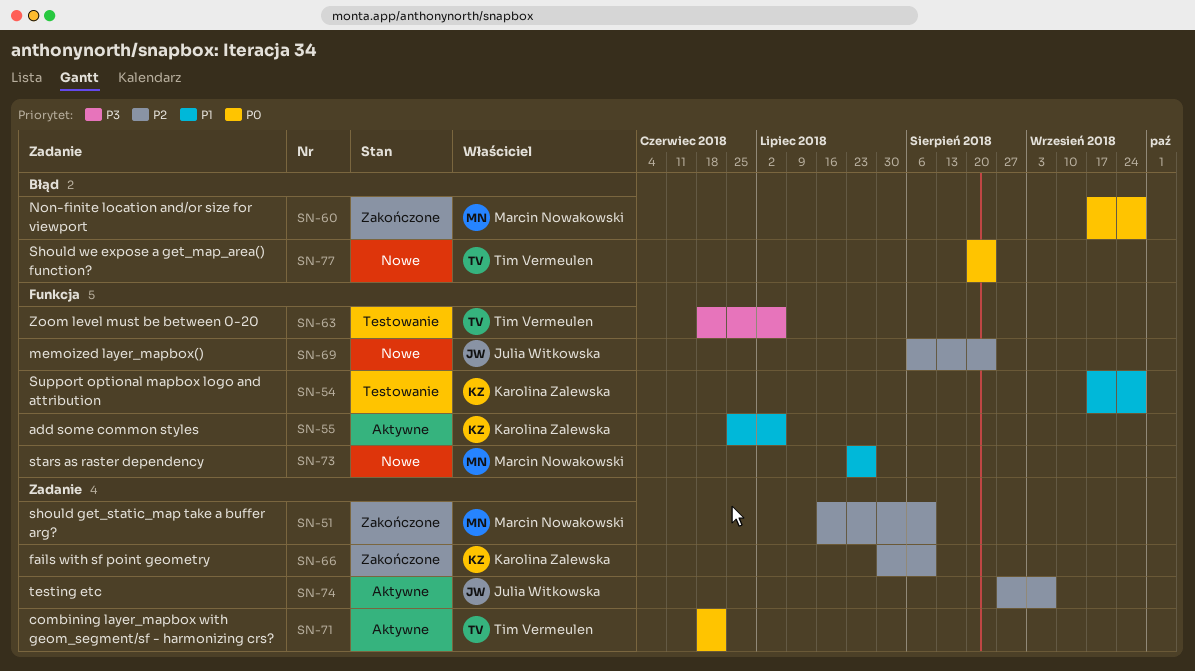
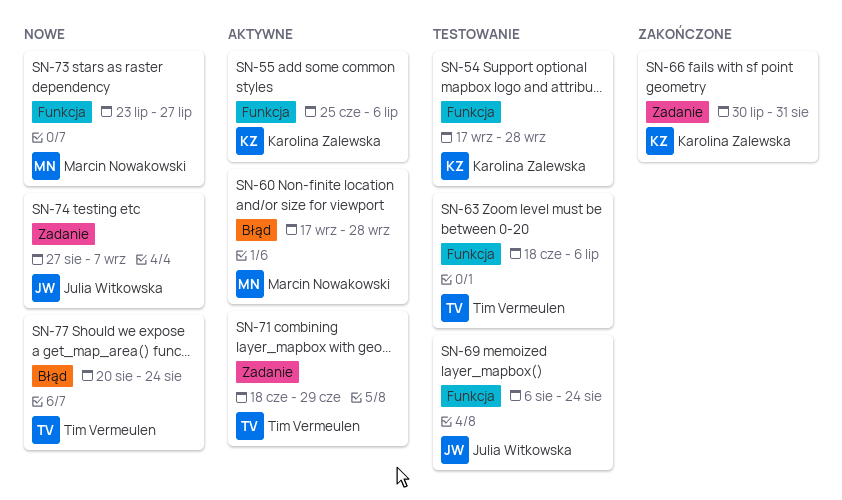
SN-51: present -> none
SN-60, status: Zakończone -> Aktywne
SN-66, due: Aug 10 -> Aug 31
SN-69, status: Nowe -> Testowanie
SN-71, due: Jun 22 -> Jun 29
SN-74, status: Aktywne -> Nowe

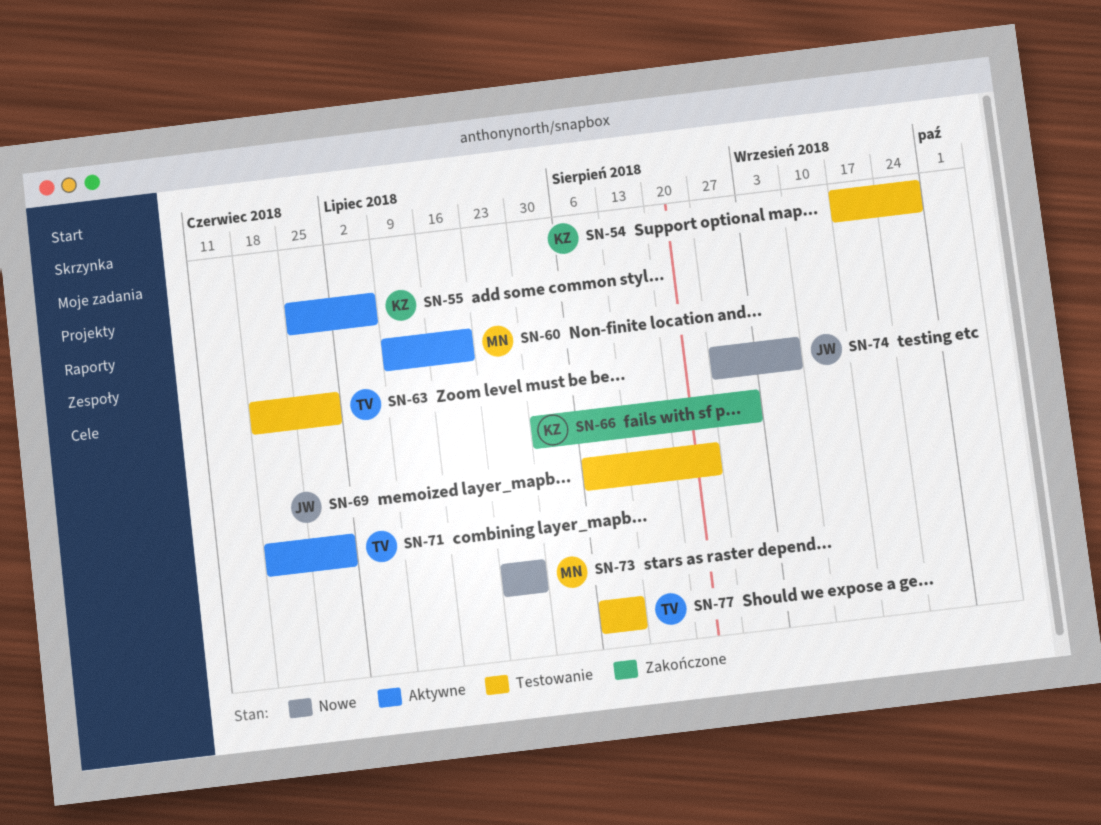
SN-60, start: Sep 17 -> Jul 9
SN-60, due: Sep 28 -> Jul 20
SN-63, due: Jul 6 -> Jun 29
SN-77, status: Nowe -> Testowanie
SN-77, start: Aug 20 -> Aug 6
SN-77, due: Aug 24 -> Aug 10

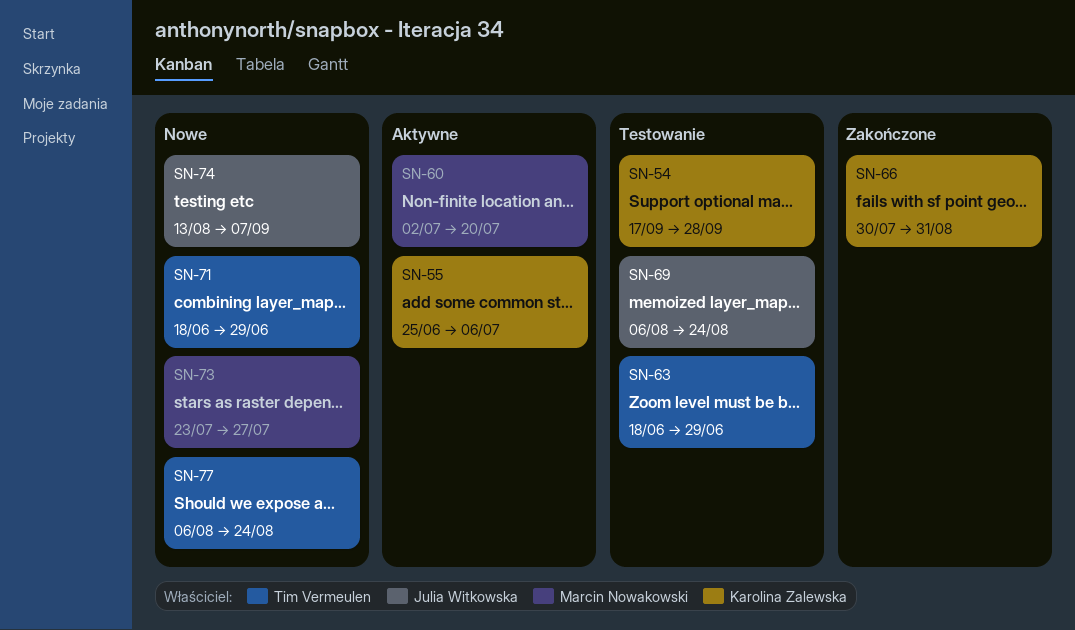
SN-60, start: Jul 9 -> Jul 2
SN-71, status: Aktywne -> Nowe
SN-74, start: Aug 27 -> Aug 13
SN-77, status: Testowanie -> Nowe
SN-77, due: Aug 10 -> Aug 24

